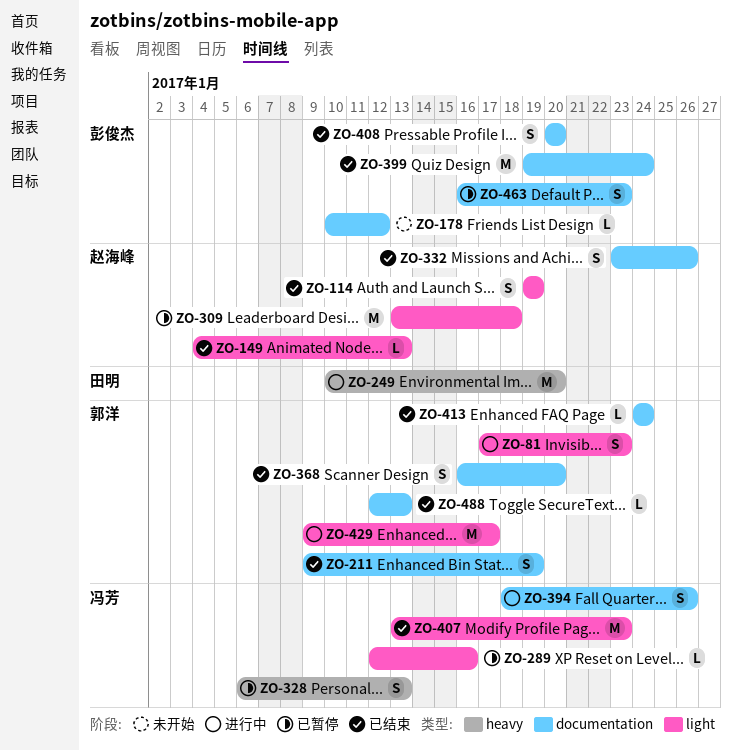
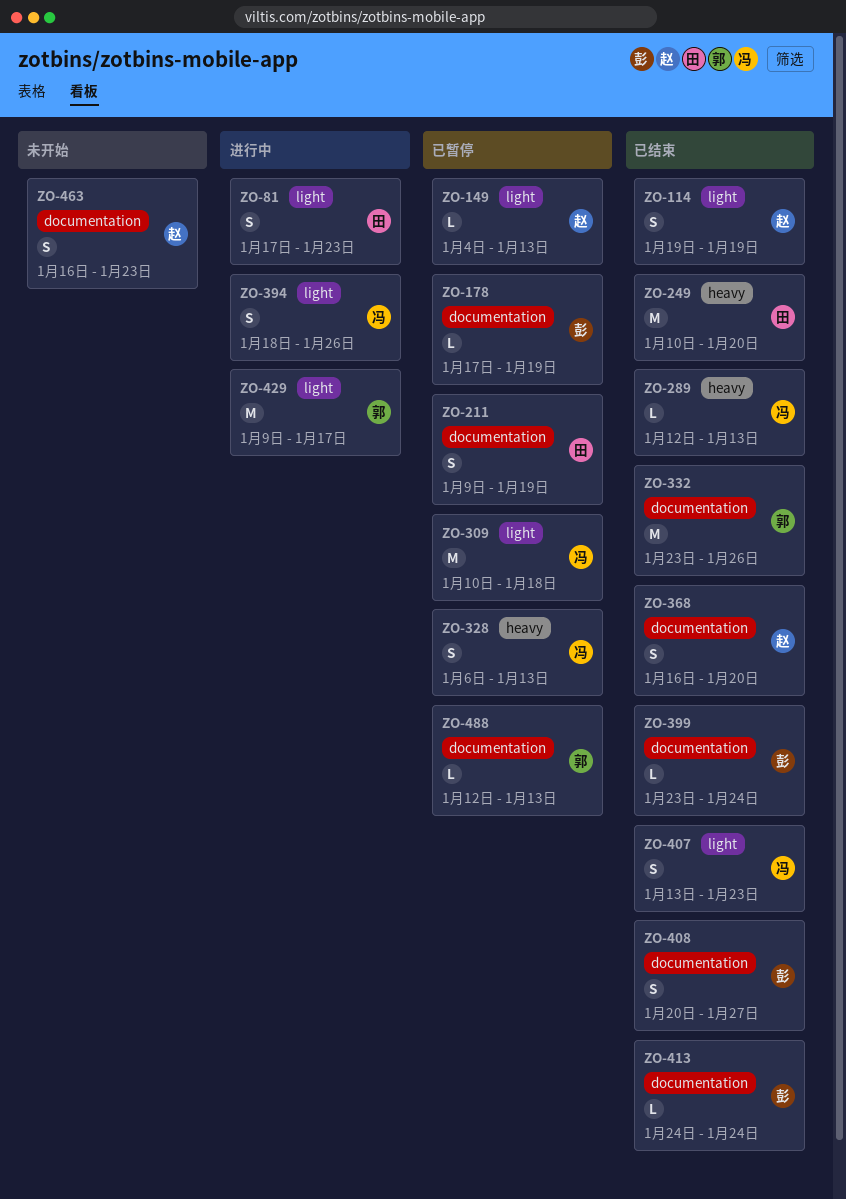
ZO-81, owner: 郭洋 -> 田明
ZO-149, status: 已结束 -> 已暂停
ZO-178, status: 未开始 -> 已暂停
ZO-178, start: Jan 10 -> Jan 17
ZO-178, due: Jan 12 -> Jan 19
ZO-211, status: 已结束 -> 已暂停
ZO-211, owner: 郭洋 -> 田明
ZO-249, status: 进行中 -> 已结束
ZO-289, status: 已暂停 -> 已结束
ZO-289, label: light -> heavy
ZO-289, due: Jan 16 -> Jan 13
ZO-309, owner: 赵海峰 -> 冯芳
ZO-309, start: Jan 13 -> Jan 10
ZO-332, owner: 赵海峰 -> 郭洋
ZO-332, estimate: S -> M
ZO-368, owner: 郭洋 -> 赵海峰
ZO-394, label: documentation -> light
ZO-399, estimate: M -> L
ZO-399, start: Jan 19 -> Jan 23
ZO-407, estimate: M -> S
ZO-408, due: Jan 20 -> Jan 27
ZO-413, owner: 郭洋 -> 彭俊杰
ZO-463, status: 已暂停 -> 未开始
ZO-463, owner: 彭俊杰 -> 赵海峰
ZO-488, status: 已结束 -> 已暂停

